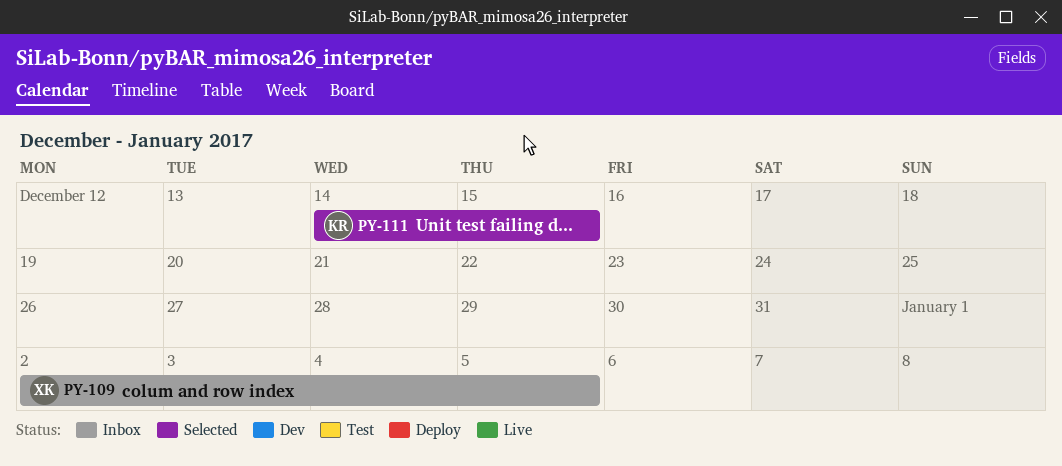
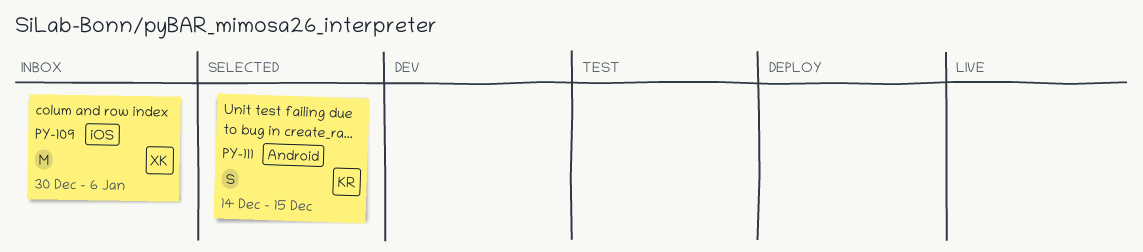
PY-109, start: Jan 2 -> Dec 30
PY-109, due: Jan 5 -> Jan 6

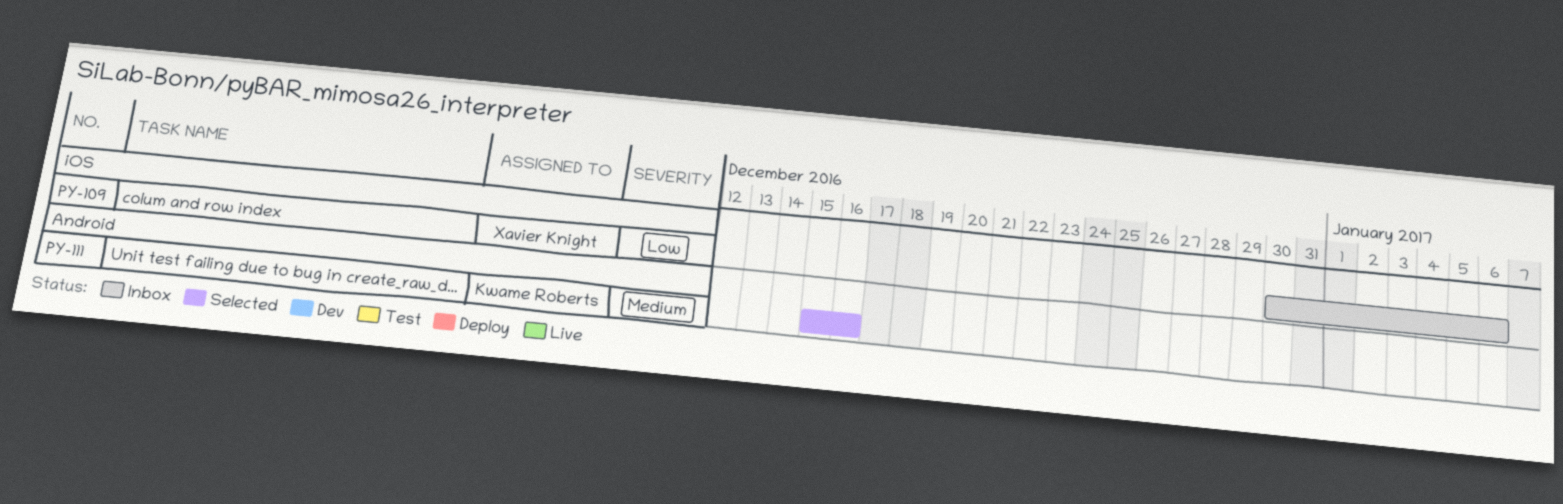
PY-111, start: Dec 14 -> Dec 15
PY-111, due: Dec 15 -> Dec 16

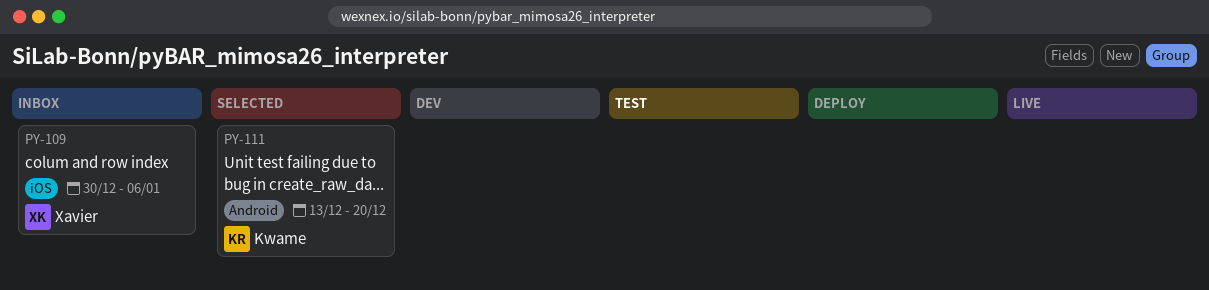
PY-111, start: Dec 15 -> Dec 13
PY-111, due: Dec 16 -> Dec 20

